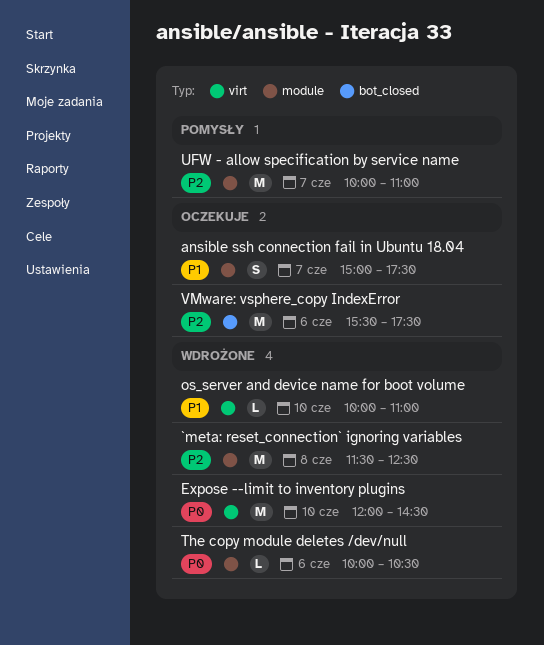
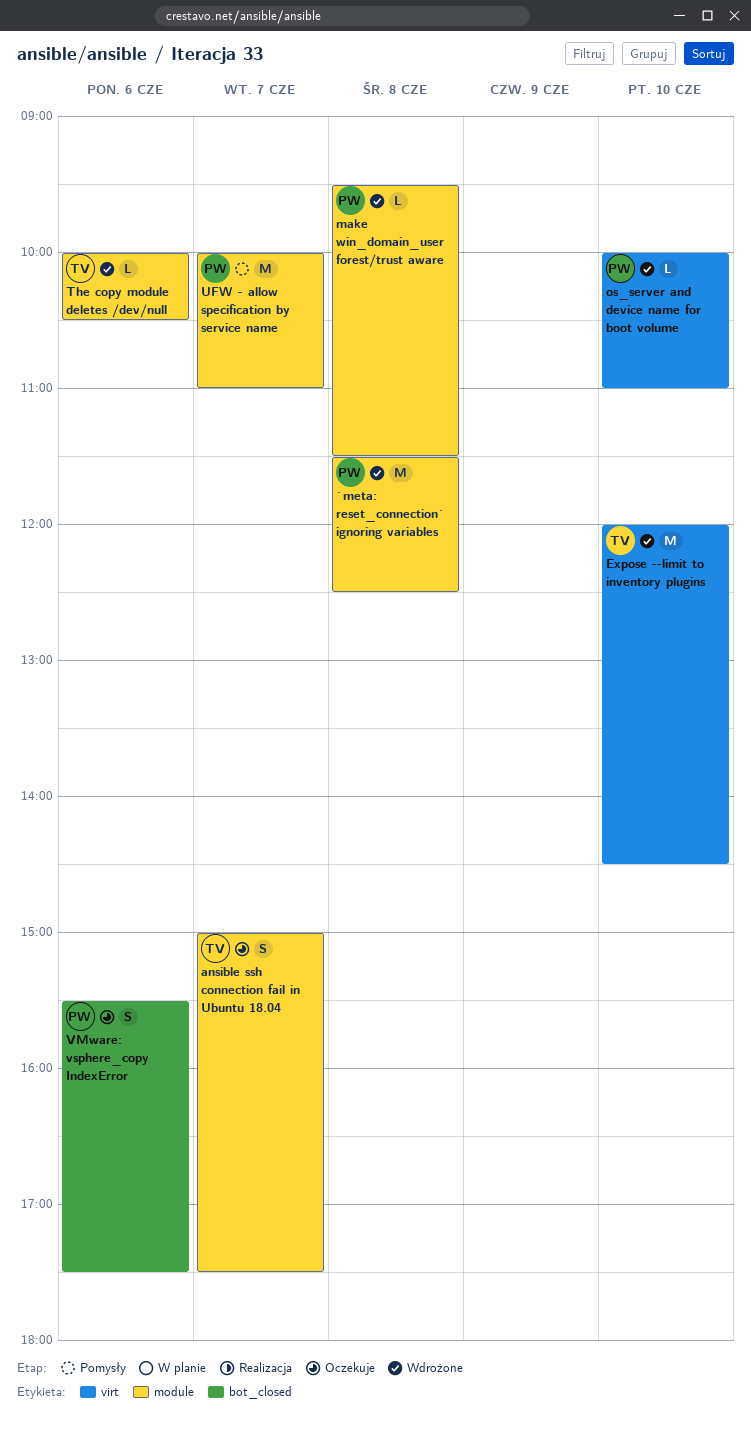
make win_domain_user forest/trust aware: none -> present
VMware: vsphere_copy IndexError, estimate: M -> S

